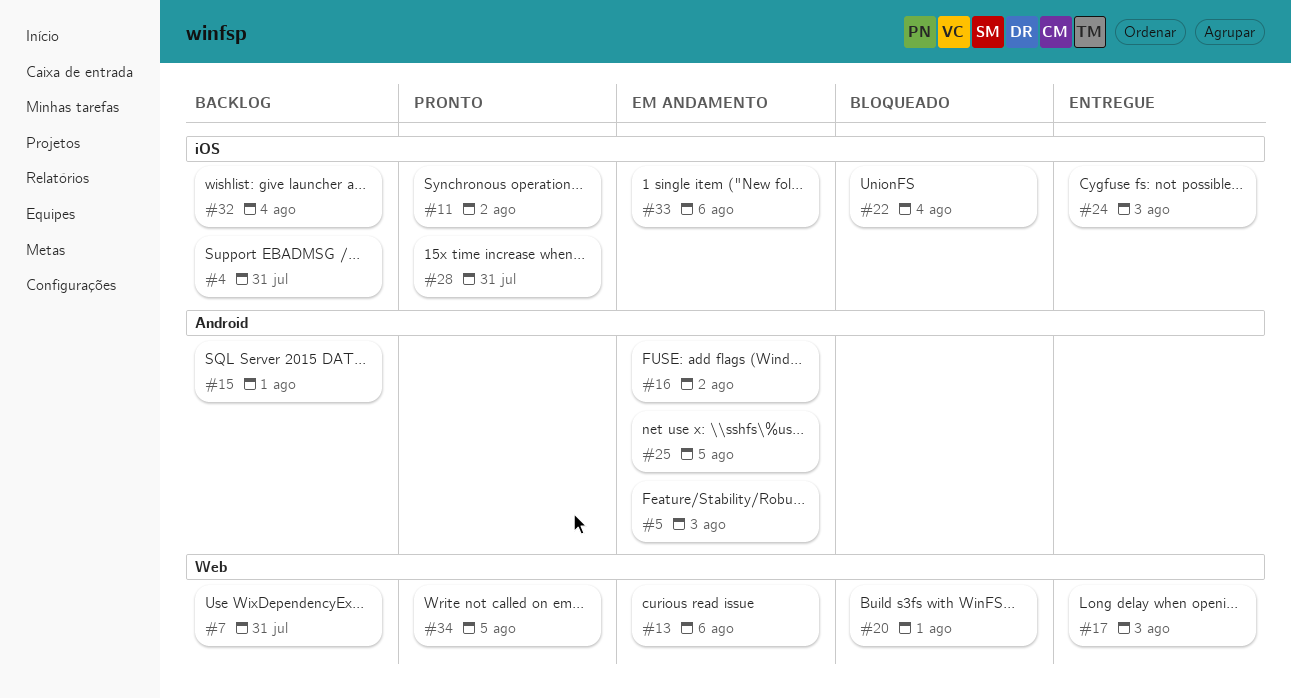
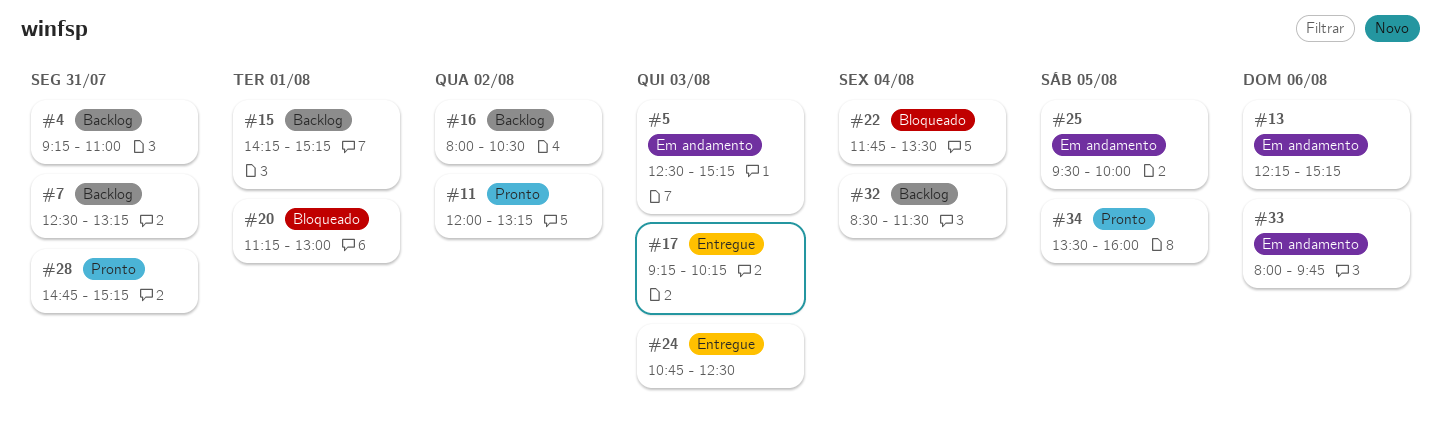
#16, status: Em andamento -> Backlog

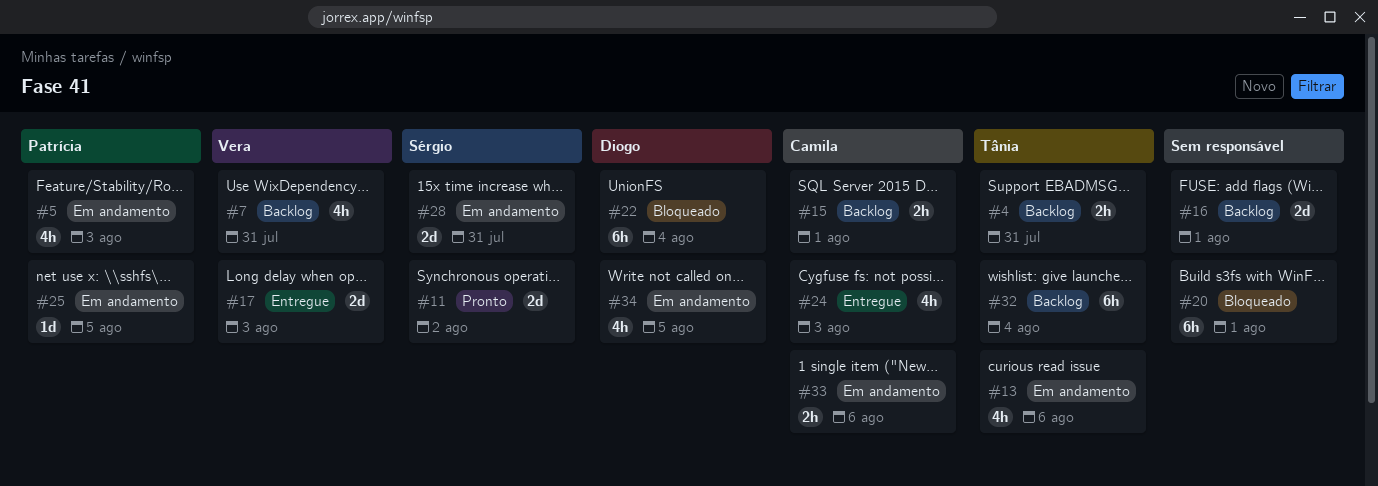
#16, day: Aug 2 -> Aug 1
#28, status: Pronto -> Em andamento
#34, status: Pronto -> Em andamento

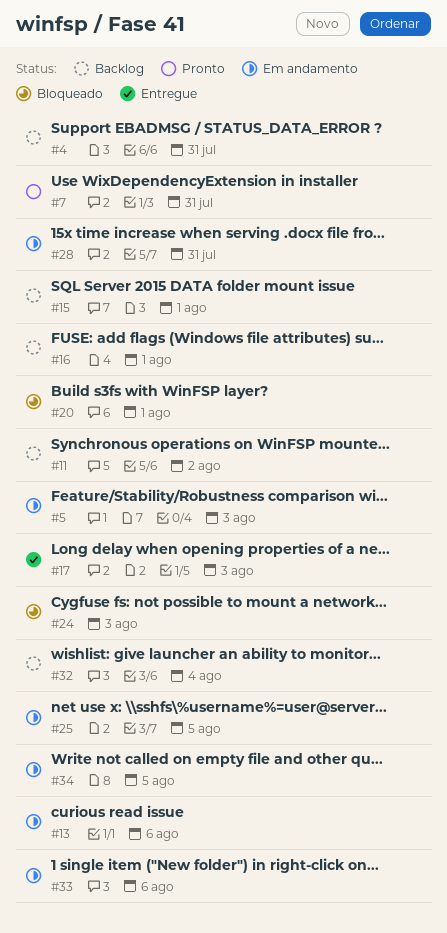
#7, status: Backlog -> Pronto
#11, status: Pronto -> Backlog
#22: present -> none
#24, status: Entregue -> Bloqueado

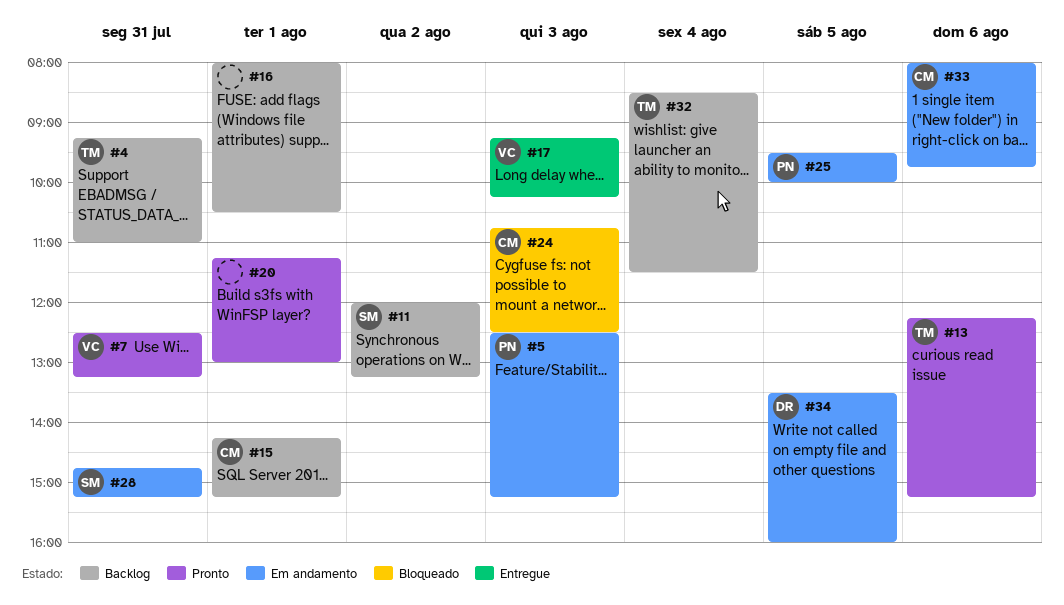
#13, status: Em andamento -> Pronto
#20, status: Bloqueado -> Pronto

